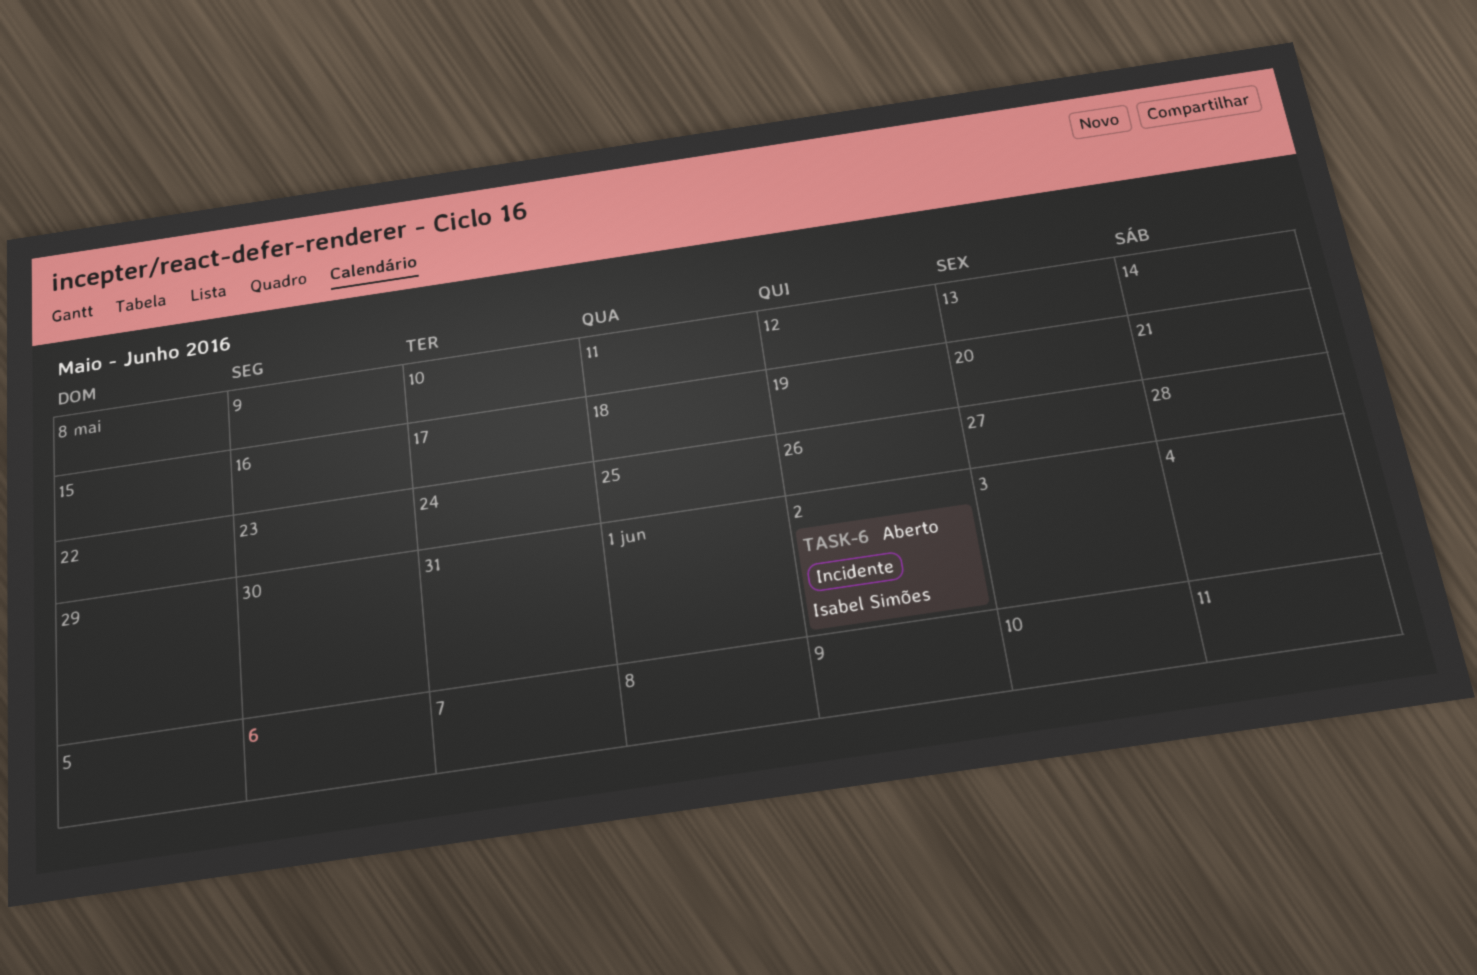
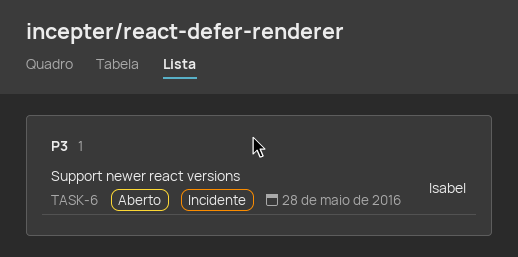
TASK-6, due: Jun 2 -> May 28

